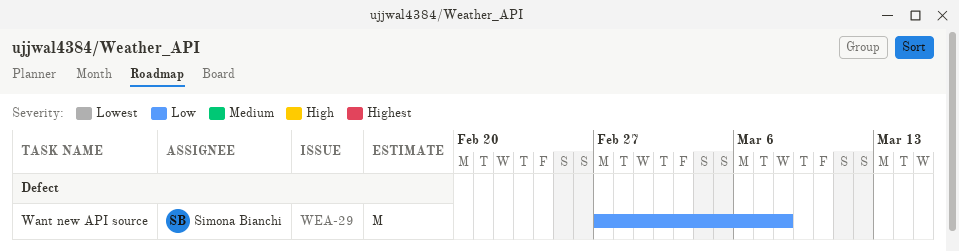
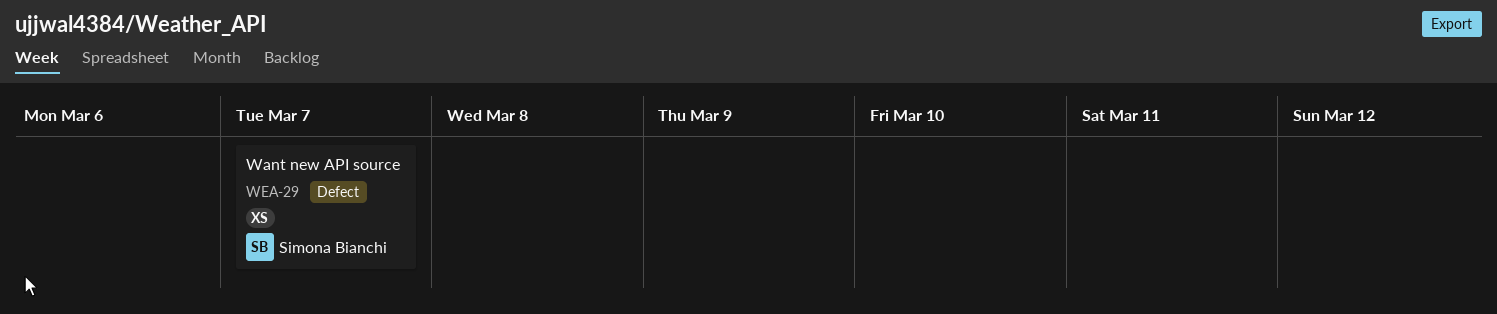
WEA-29, estimate: M -> XS
WEA-29, due: Mar 8 -> Mar 7

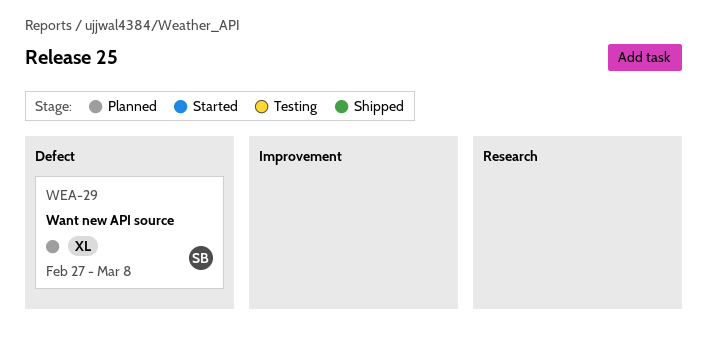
WEA-29, estimate: XS -> XL
WEA-29, due: Mar 7 -> Mar 8

